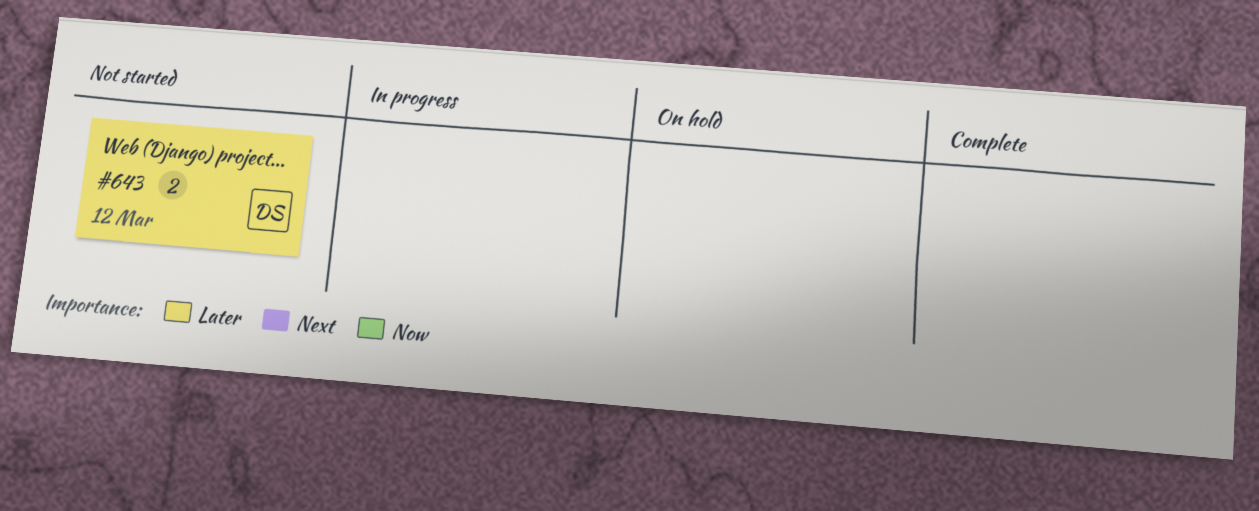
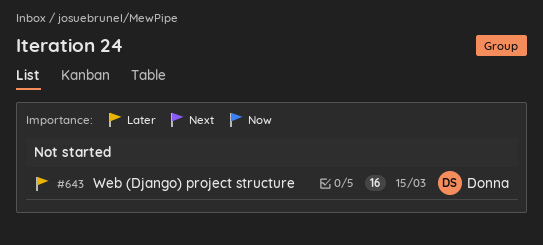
#643, estimate: 2 -> 16
#643, due: Mar 12 -> Mar 15

